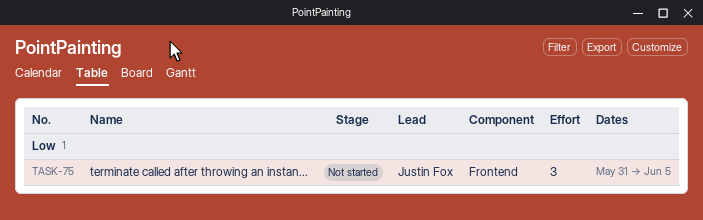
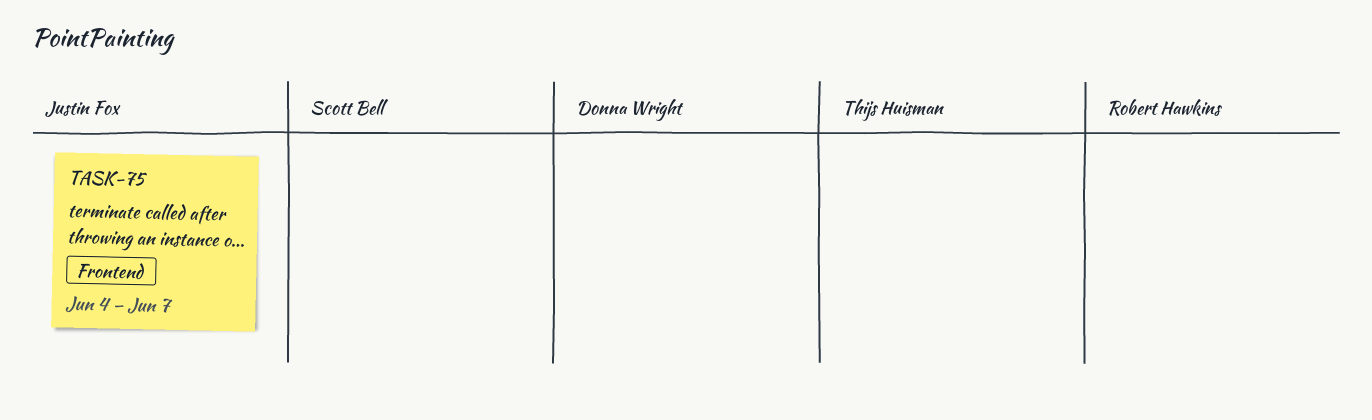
TASK-75, start: May 31 -> Jun 4
TASK-75, due: Jun 5 -> Jun 7

